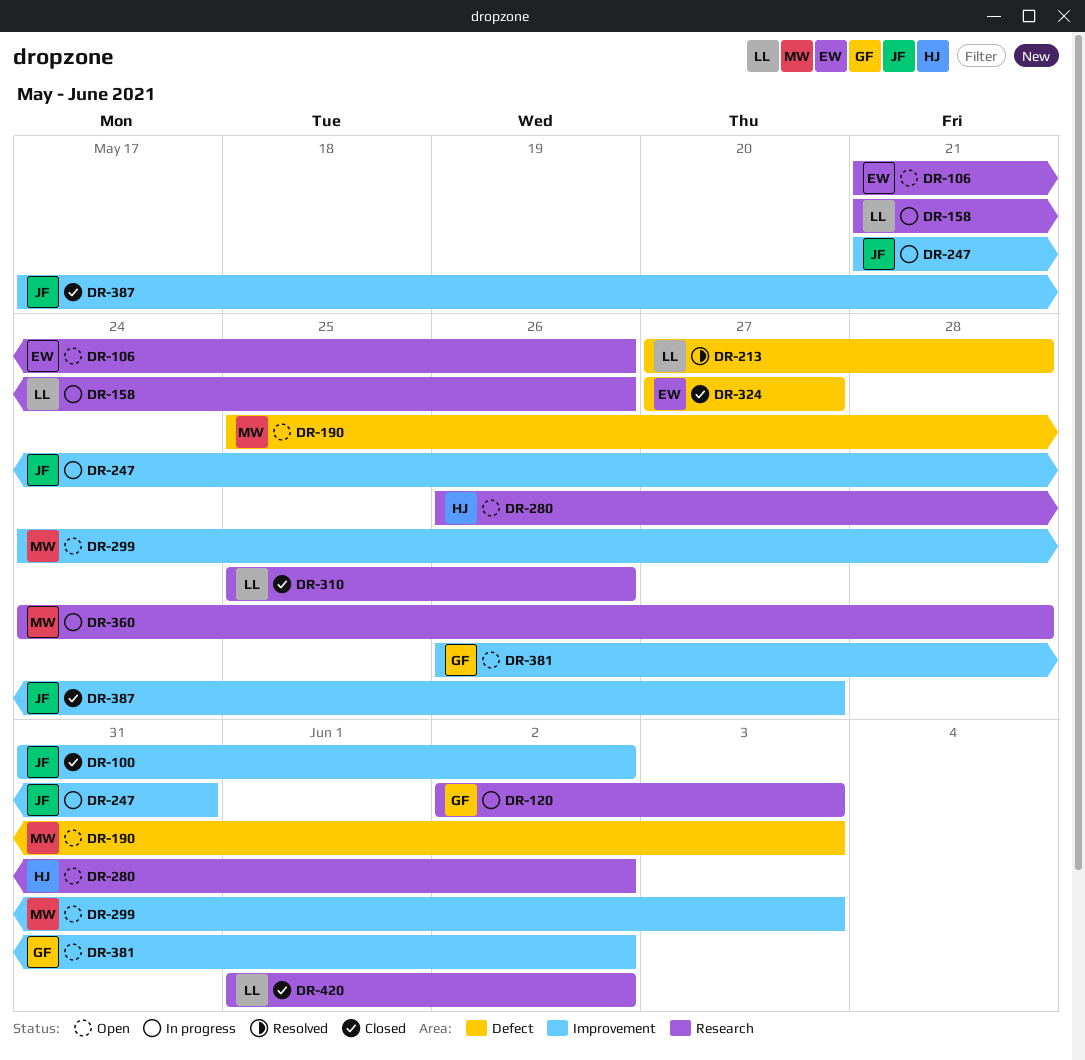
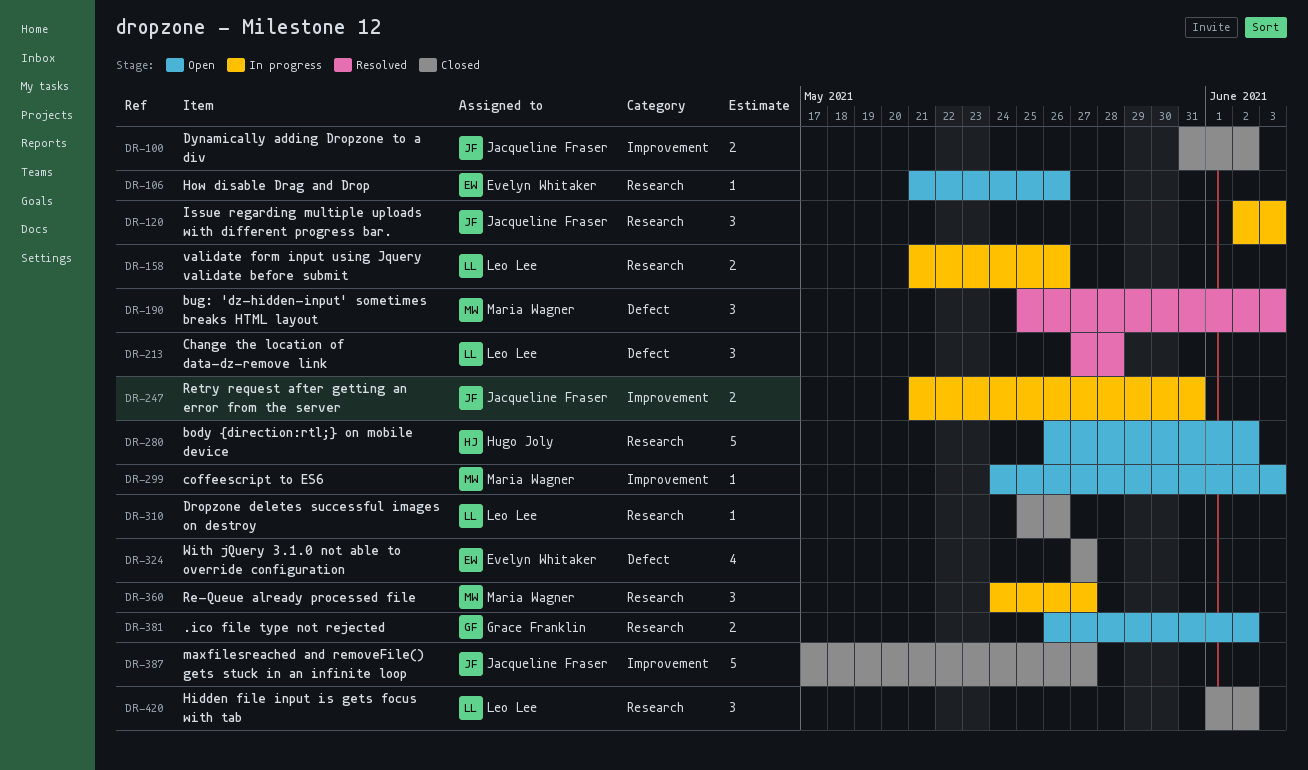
DR-120, owner: Grace Franklin -> Jacqueline Fraser
DR-190, status: Open -> Resolved
DR-360, due: May 28 -> May 27
DR-381, label: Improvement -> Research

